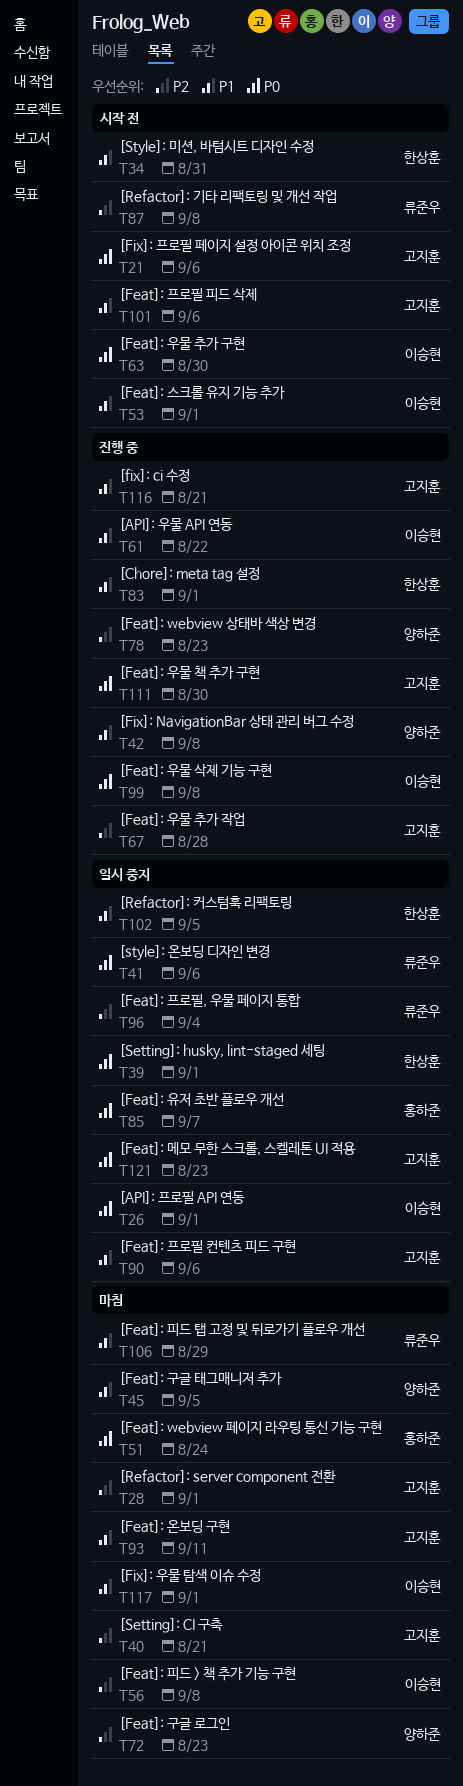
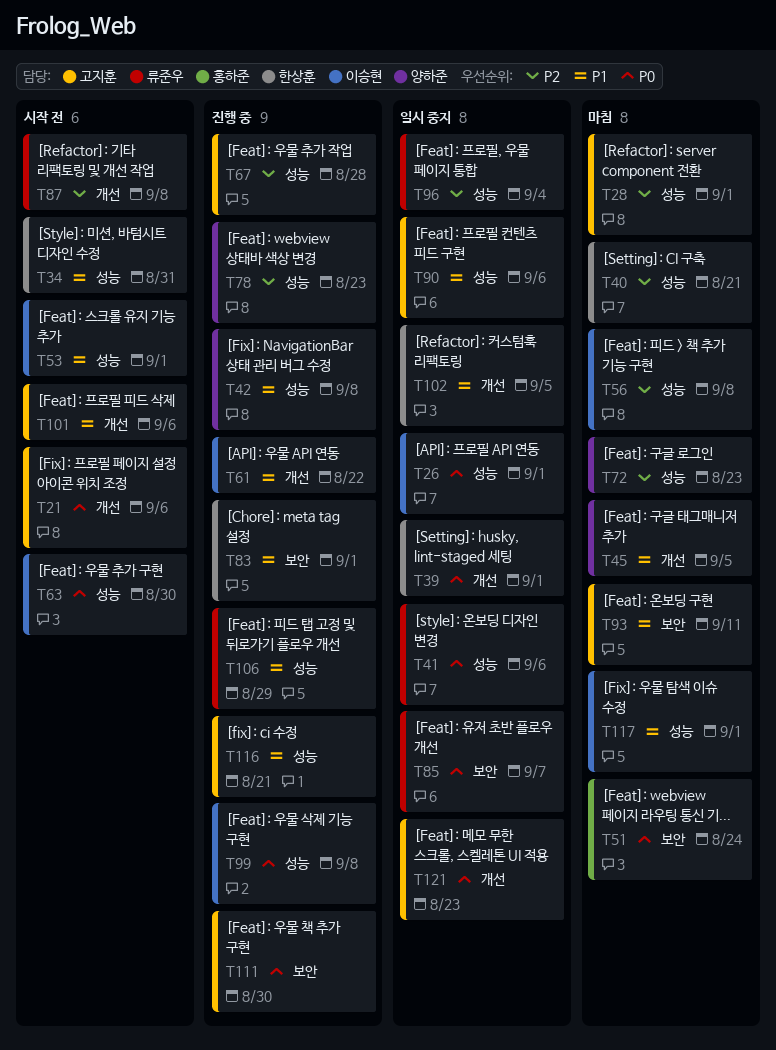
T40, owner: 고지훈 -> 한상훈
T85, owner: 홍하준 -> 류준우
T106, status: 마침 -> 진행 중

